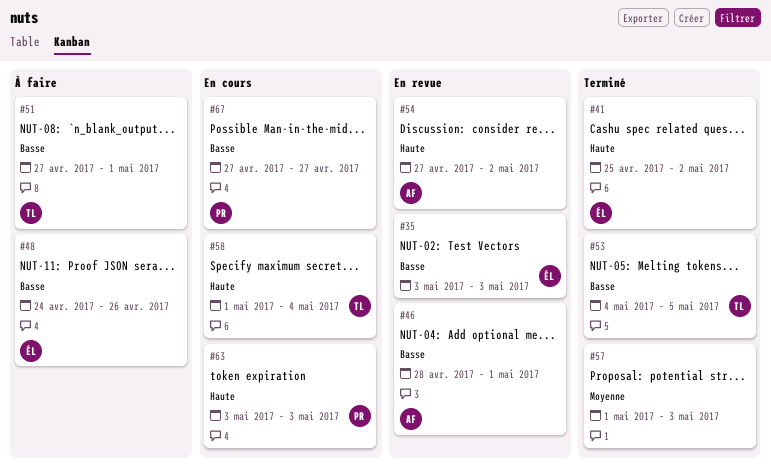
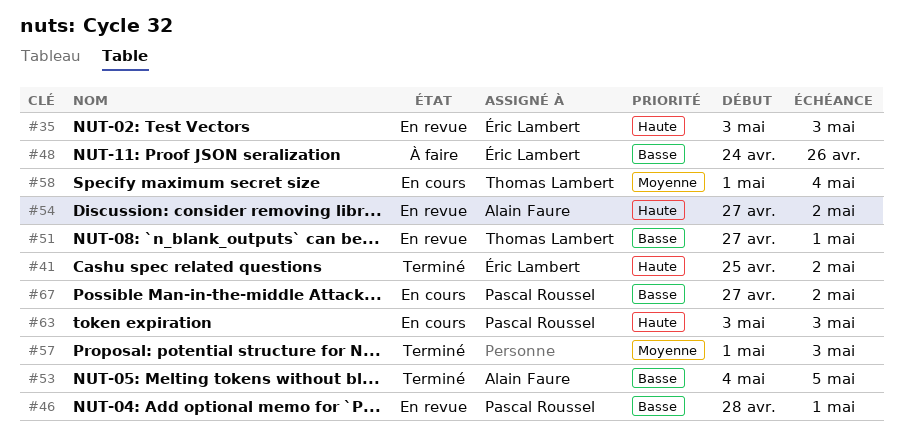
#35, priority: Basse -> Haute
#46, owner: Alain Faure -> Pascal Roussel
#51, status: À faire -> En revue
#53, owner: Thomas Lambert -> Alain Faure
#58, priority: Haute -> Moyenne
#67, due: Apr 27 -> May 2

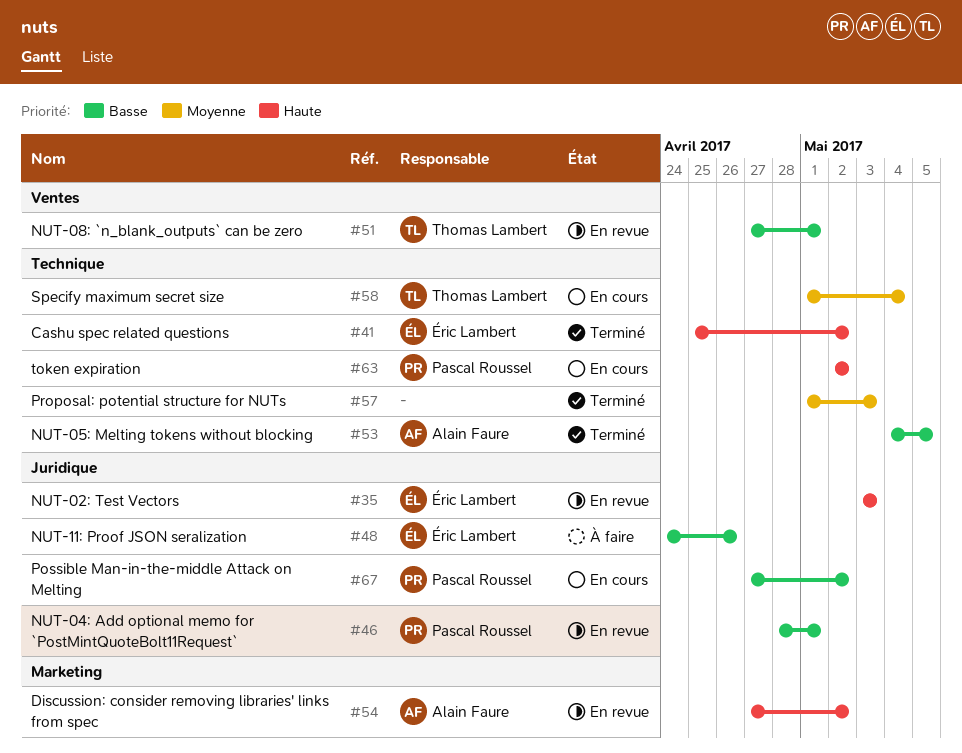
#63, start: May 3 -> May 2
#63, due: May 3 -> May 2

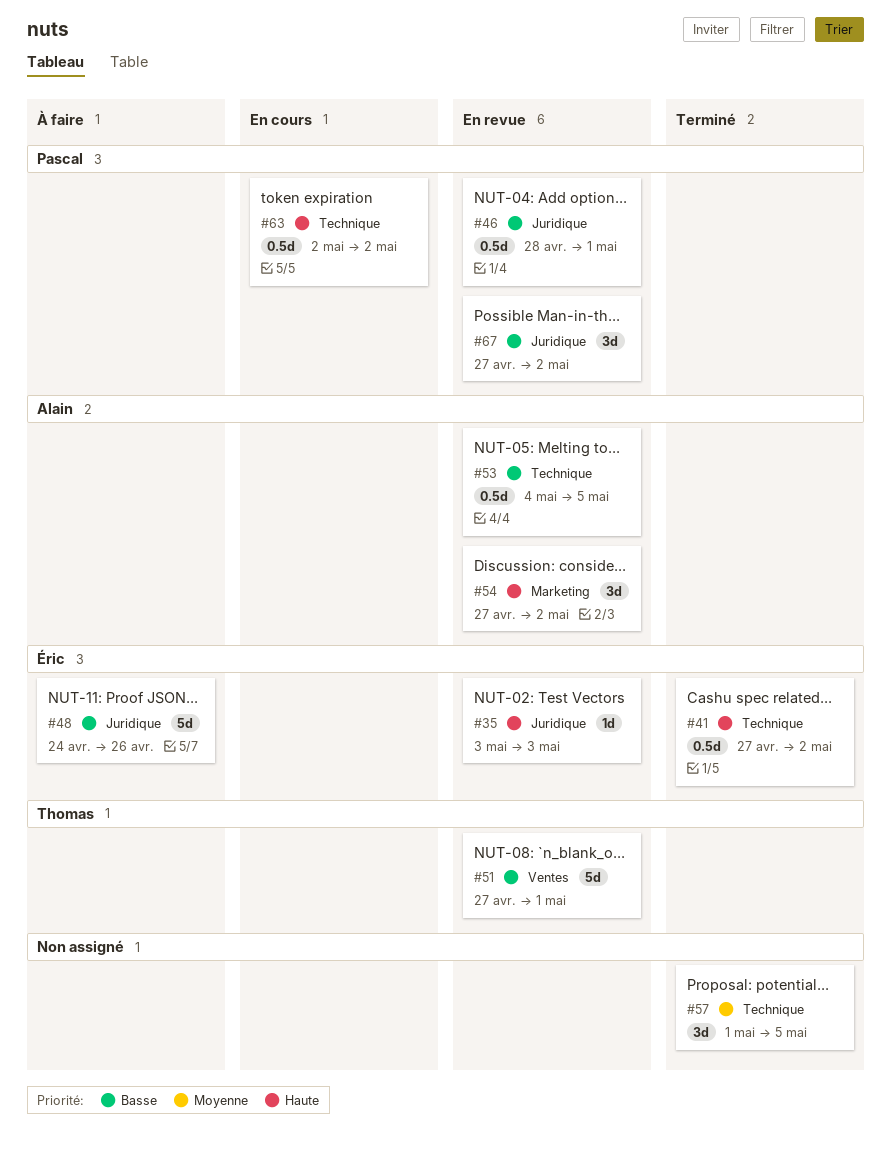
#41, start: Apr 25 -> Apr 27
#53, status: Terminé -> En revue
#57, due: May 3 -> May 5
#58: present -> none
#67, status: En cours -> En revue

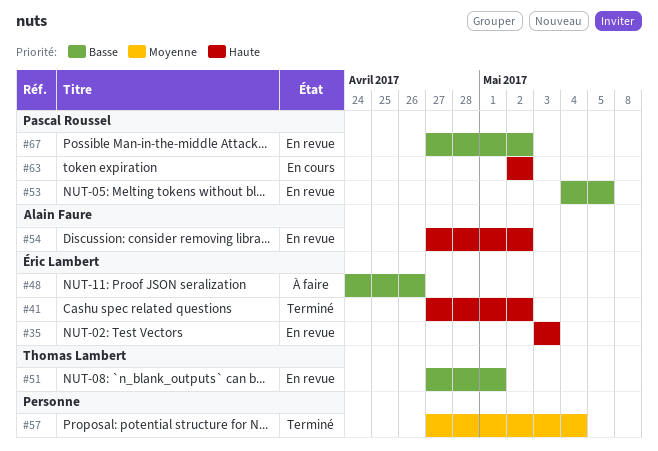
#46: present -> none
#53, owner: Alain Faure -> Pascal Roussel
#57, start: May 1 -> Apr 27
#57, due: May 5 -> May 4

